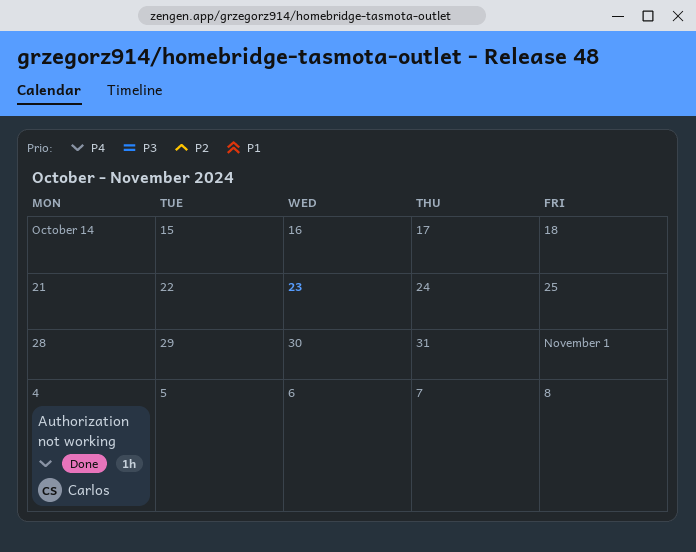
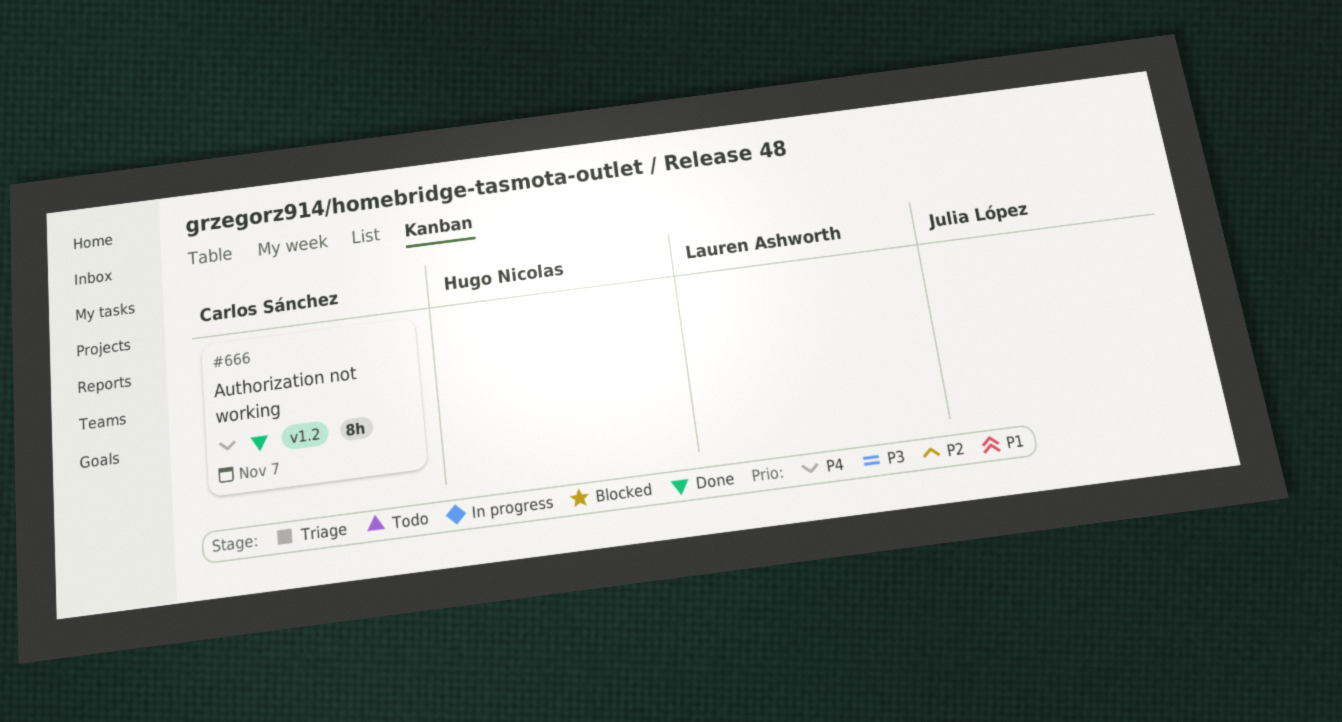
Authorization not working, estimate: 1h -> 8h
Authorization not working, due: Nov 4 -> Nov 7

